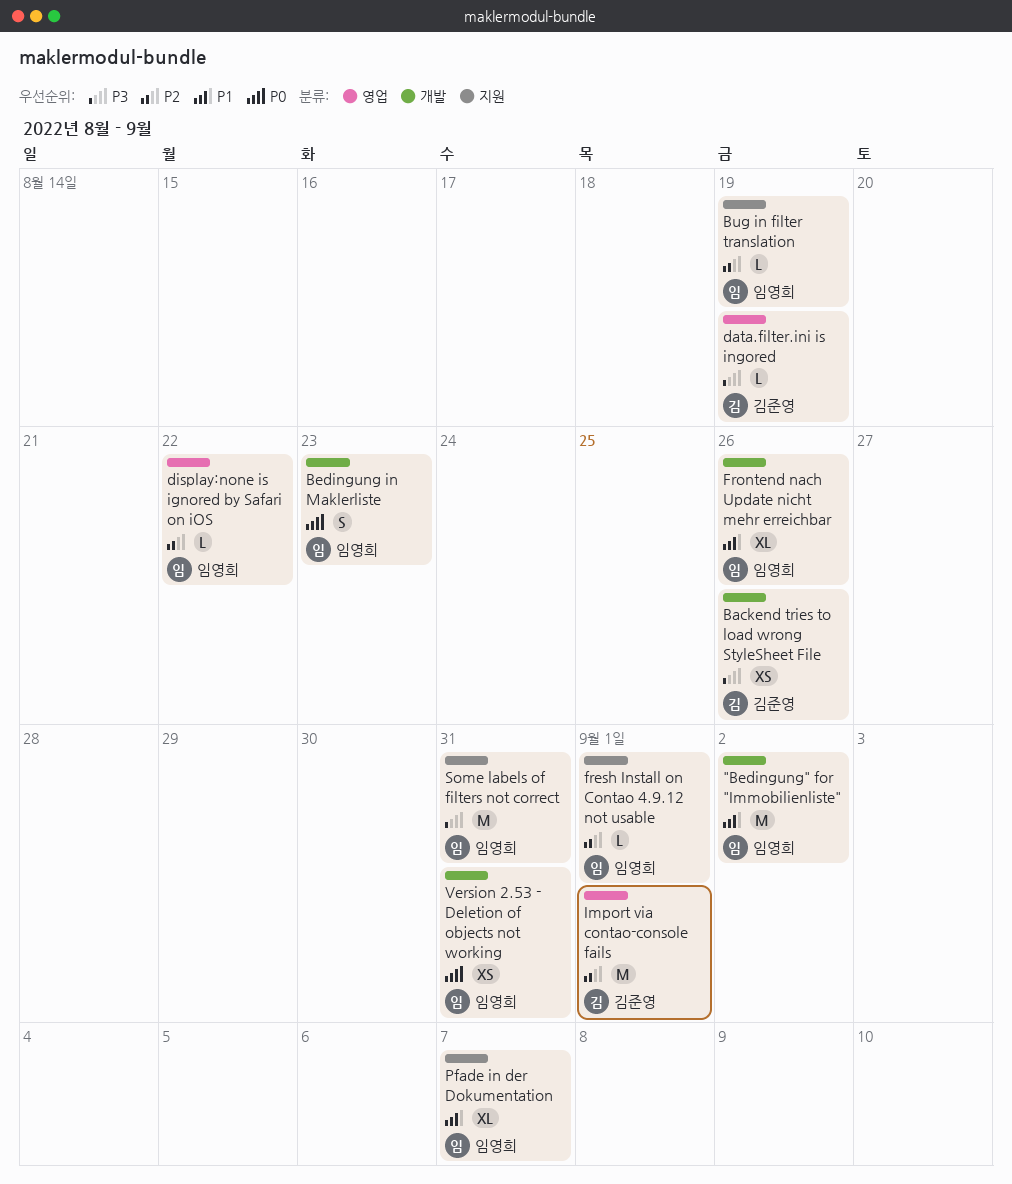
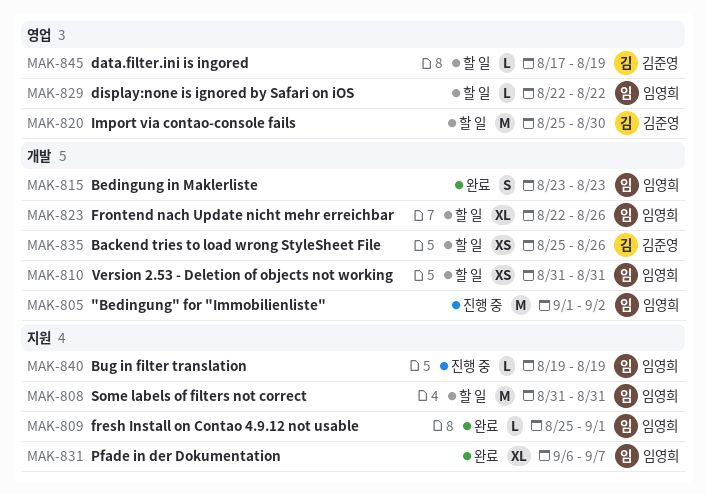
Import via contao-console fails, due: Sep 1 -> Aug 30

